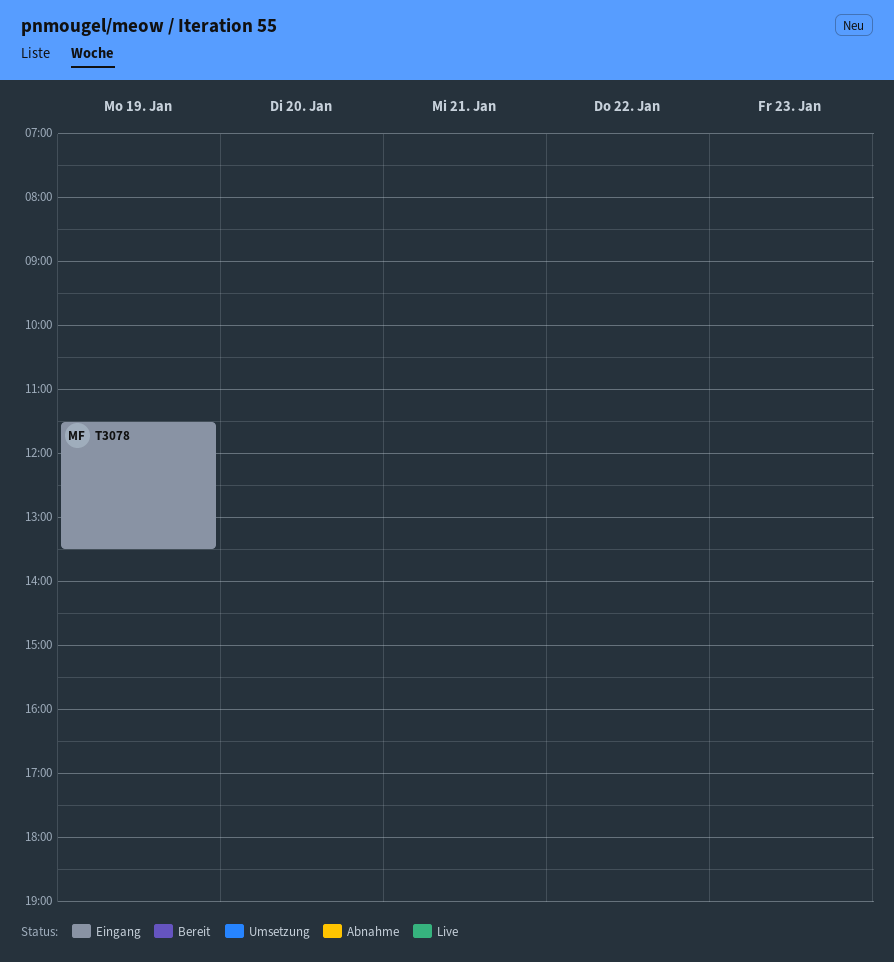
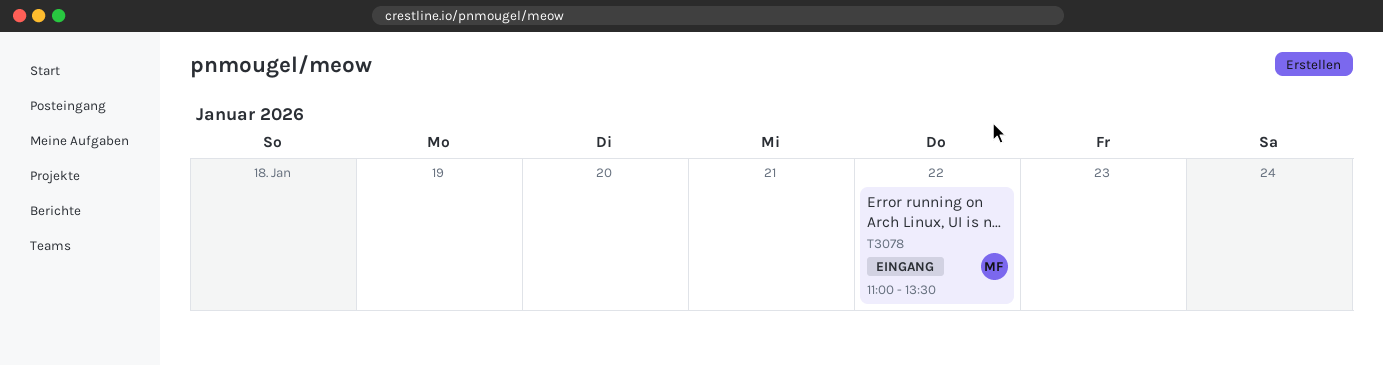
T3078, day: Jan 19 -> Jan 22
T3078, begins: 11:30 -> 11:00

